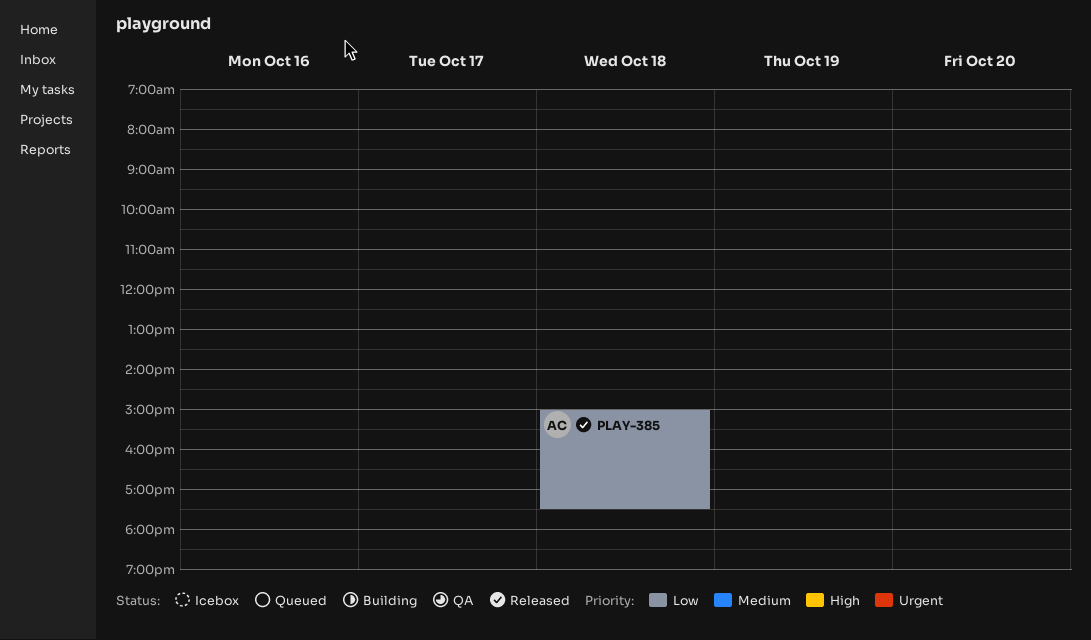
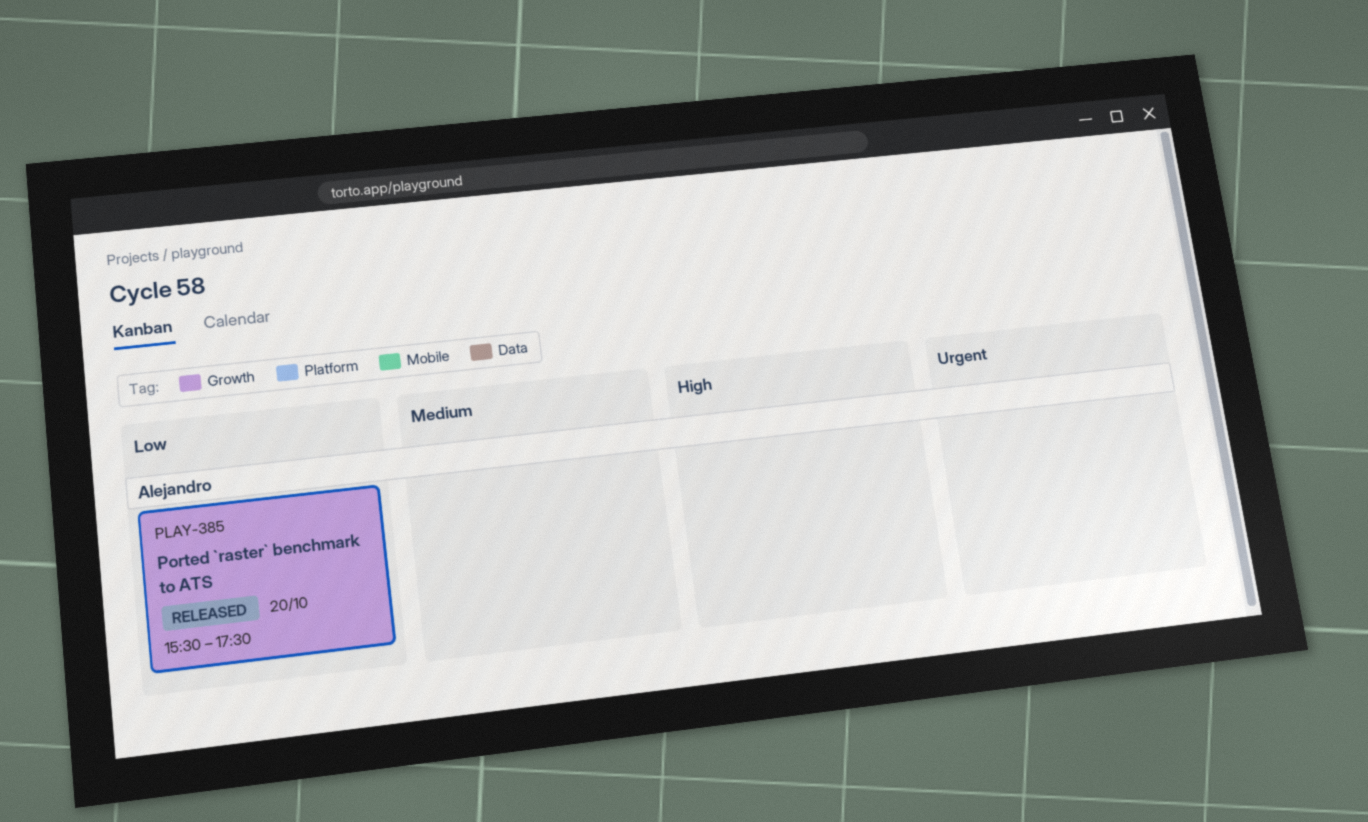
PLAY-385, day: Oct 18 -> Oct 20
PLAY-385, begins: 15:00 -> 15:30

